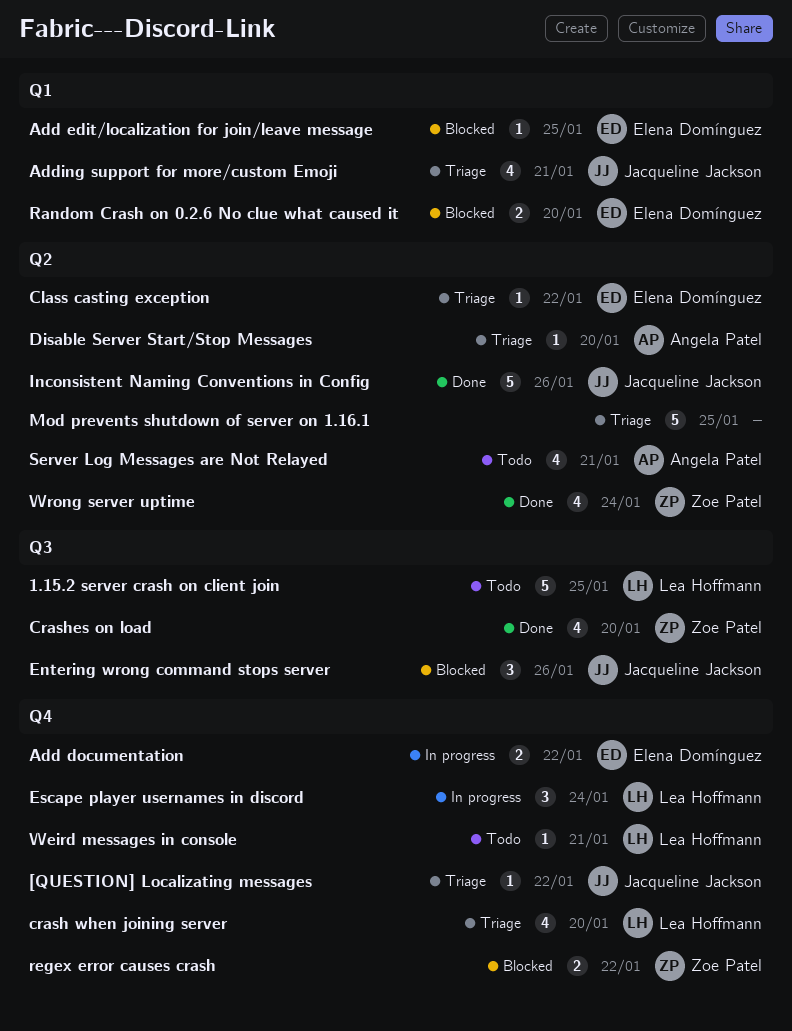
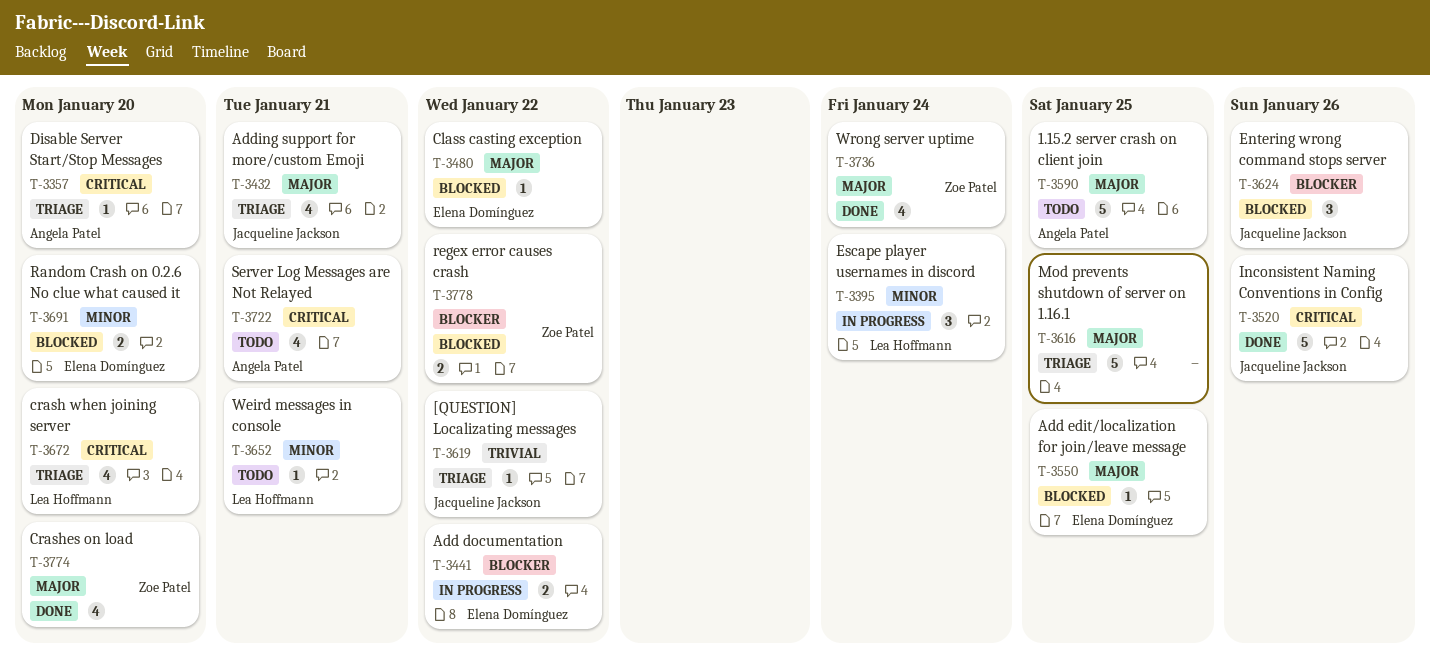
1.15.2 server crash on client join, owner: Lea Hoffmann -> Angela Patel
Class casting exception, status: Triage -> Blocked

